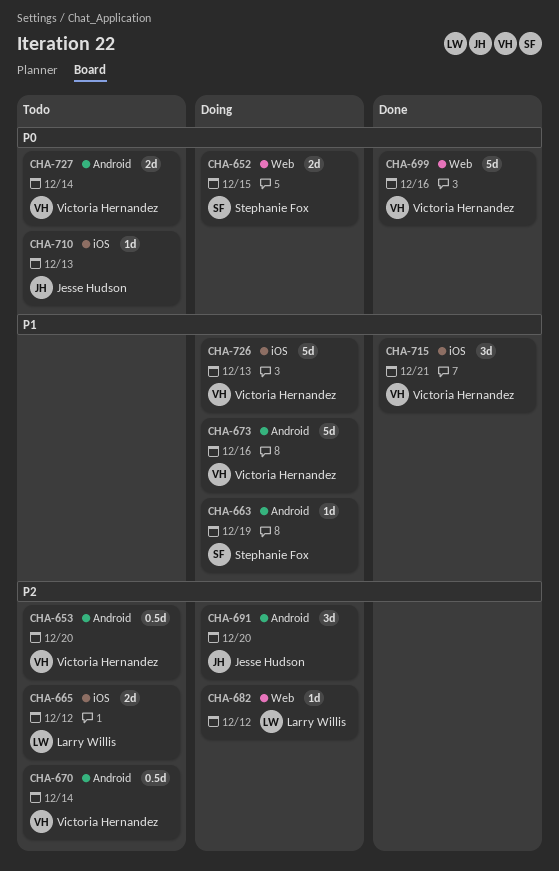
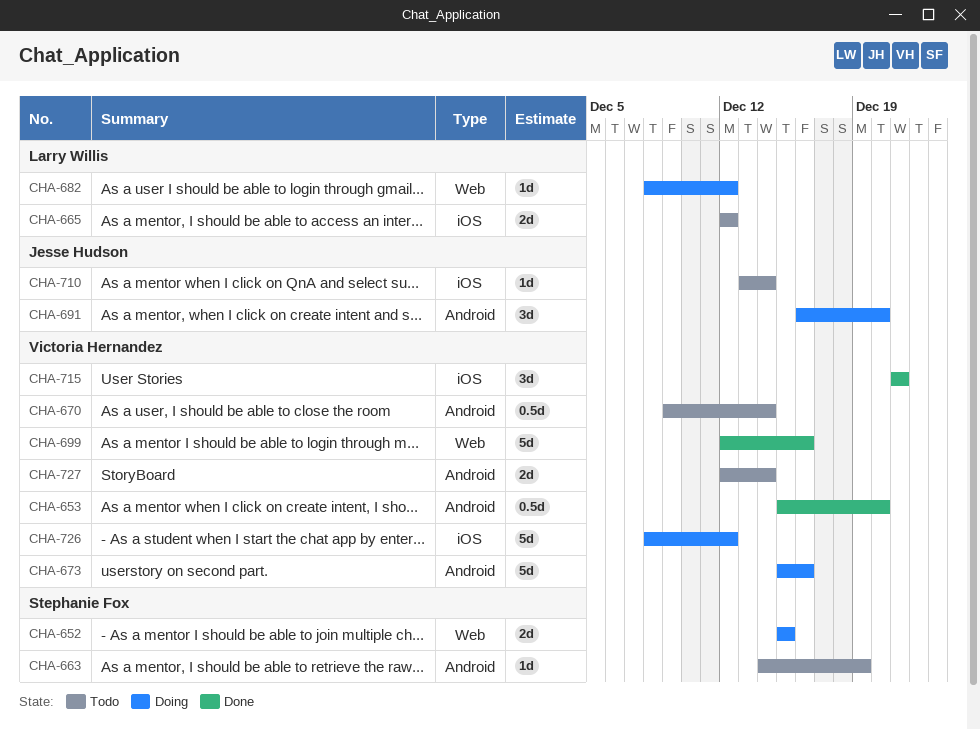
CHA-653, status: Todo -> Done
CHA-663, status: Doing -> Todo
CHA-710, due: Dec 13 -> Dec 14
CHA-726, due: Dec 13 -> Dec 12

